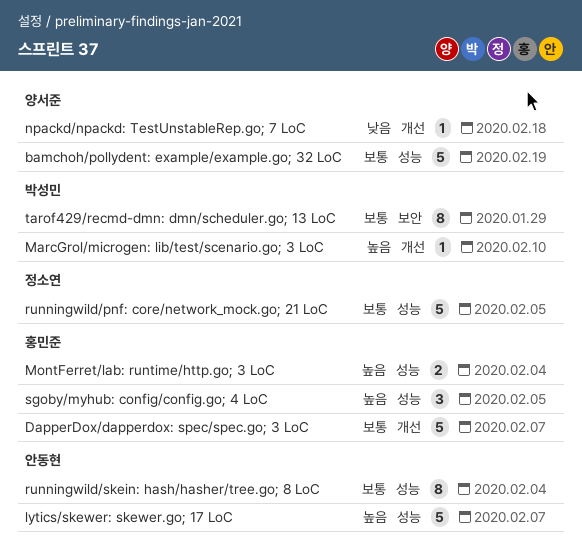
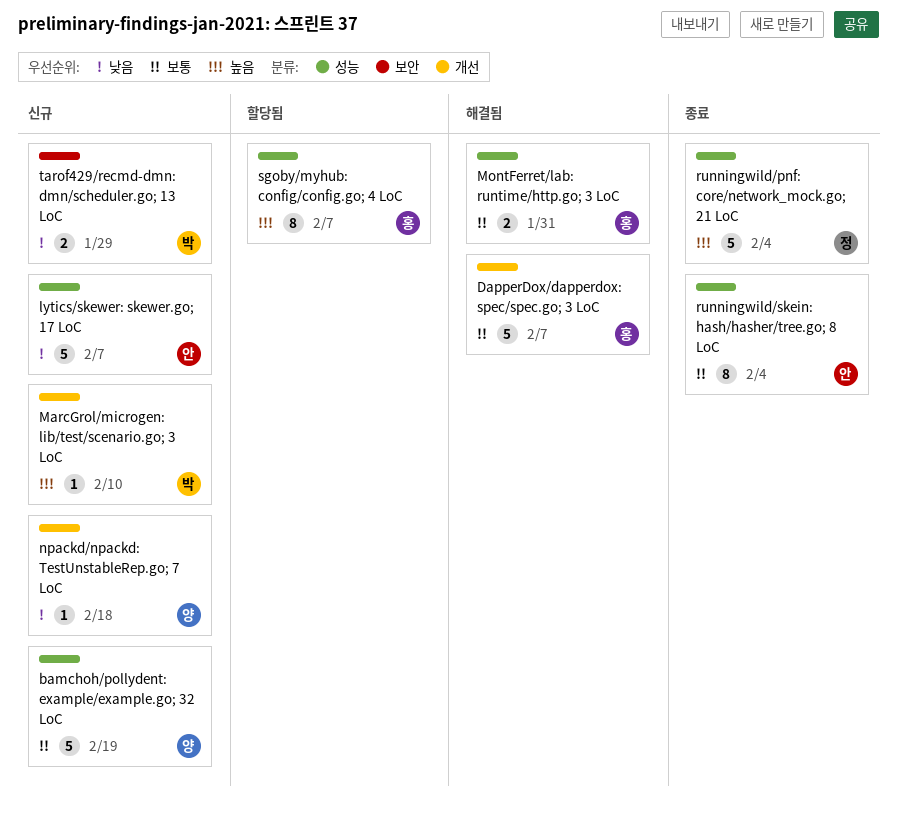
lytics/skewer: skewer.go; 17 LoC, priority: 높음 -> 낮음
MontFerret/lab: runtime/http.go; 3 LoC, priority: 높음 -> 보통
MontFerret/lab: runtime/http.go; 3 LoC, due: Feb 4 -> Jan 31
runningwild/pnf: core/network_mock.go; 21 LoC, priority: 보통 -> 높음
runningwild/pnf: core/network_mock.go; 21 LoC, due: Feb 5 -> Feb 4
sgoby/myhub: config/config.go; 4 LoC, estimate: 3 -> 8
sgoby/myhub: config/config.go; 4 LoC, due: Feb 5 -> Feb 7
tarof429/recmd-dmn: dmn/scheduler.go; 13 LoC, priority: 보통 -> 낮음
tarof429/recmd-dmn: dmn/scheduler.go; 13 LoC, estimate: 8 -> 2

